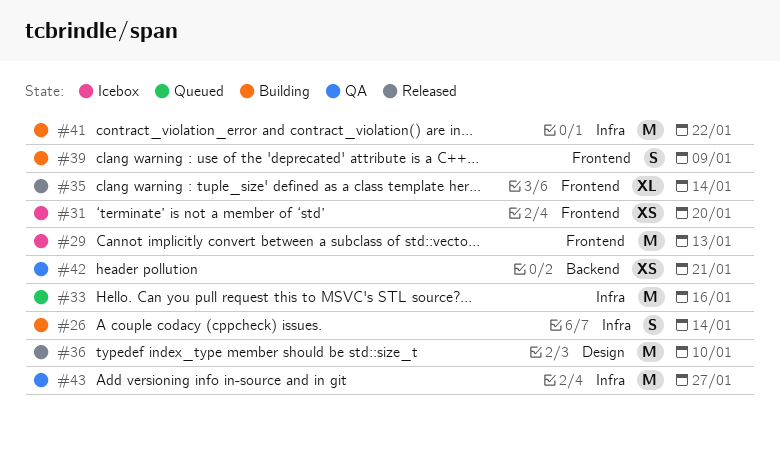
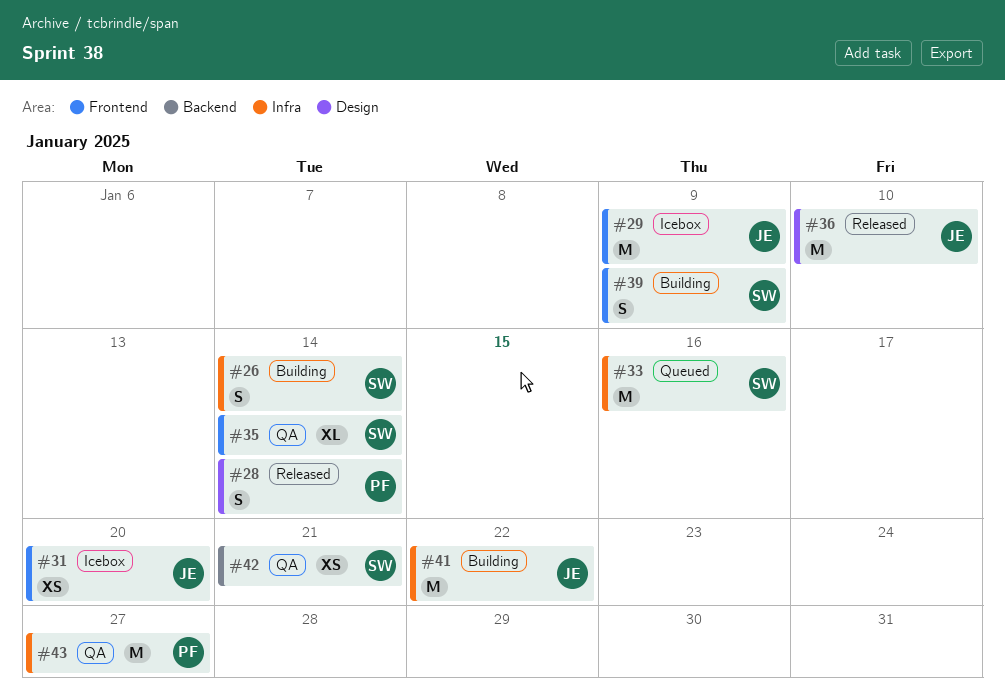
#28: none -> present
#29, due: Jan 13 -> Jan 9
#35, status: Released -> QA

